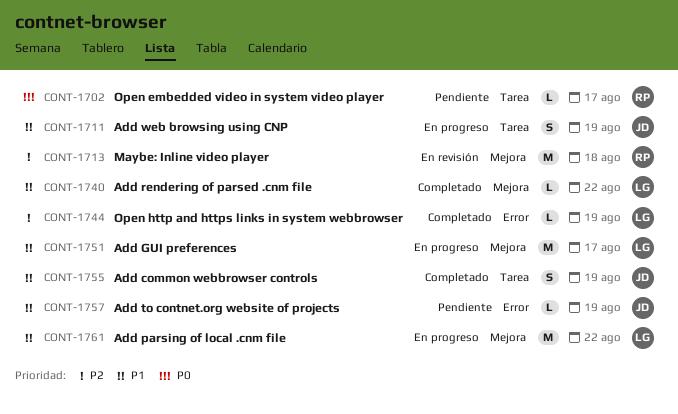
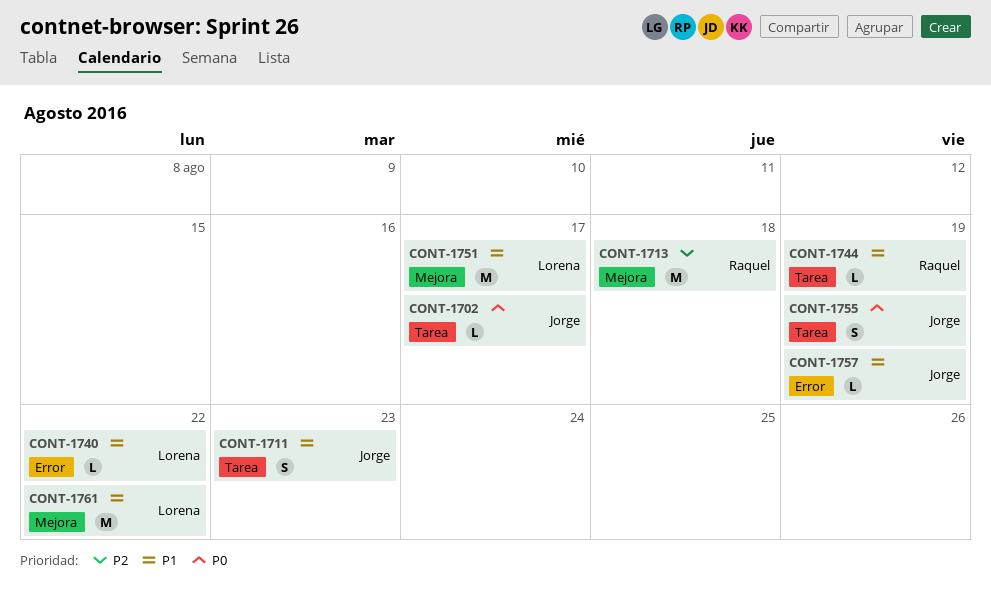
CONT-1702, owner: Raquel -> Jorge
CONT-1711, due: Aug 19 -> Aug 23
CONT-1740, label: Mejora -> Error
CONT-1744, owner: Lorena -> Raquel
CONT-1744, priority: P2 -> P1
CONT-1744, label: Error -> Tarea
CONT-1755, priority: P1 -> P0

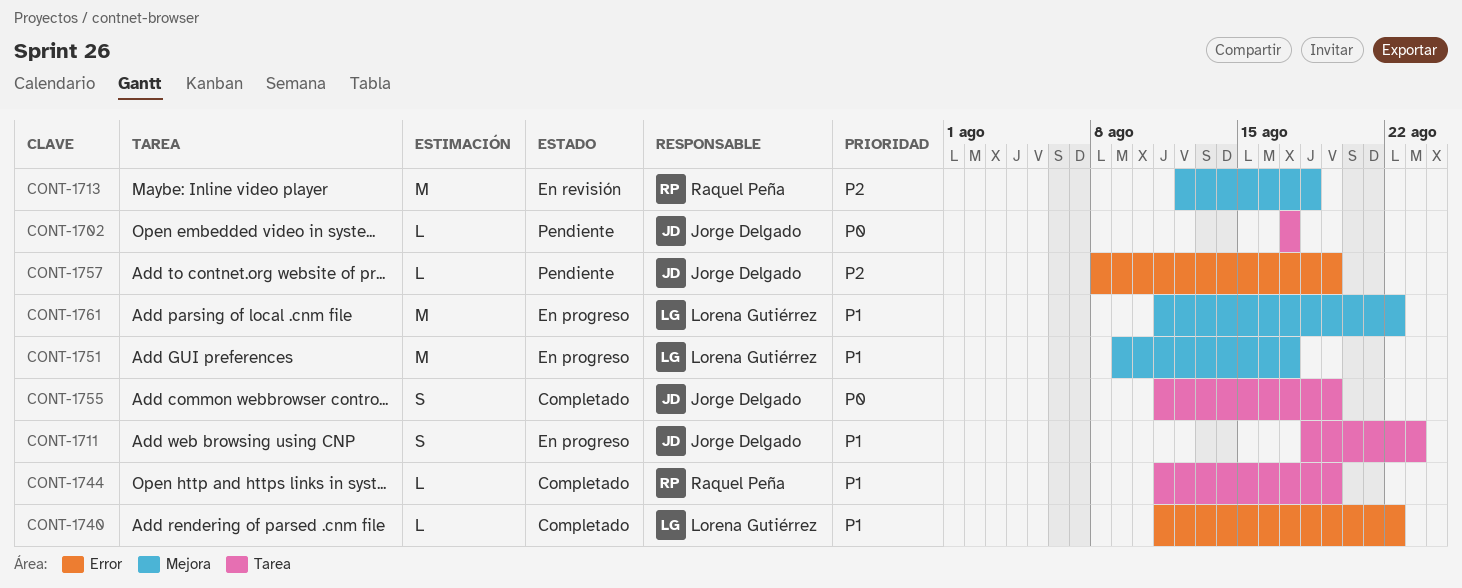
CONT-1757, priority: P1 -> P2

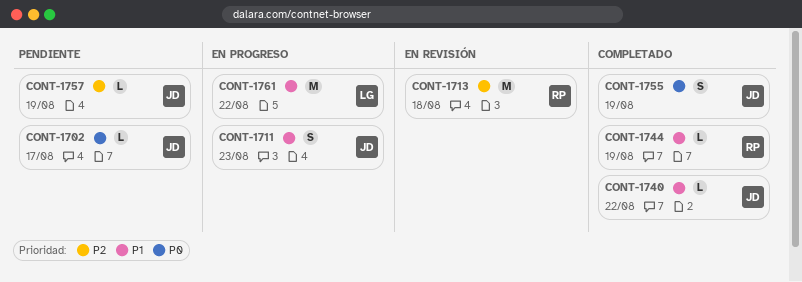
CONT-1740, owner: Lorena Gutiérrez -> Jorge Delgado
CONT-1751: present -> none

